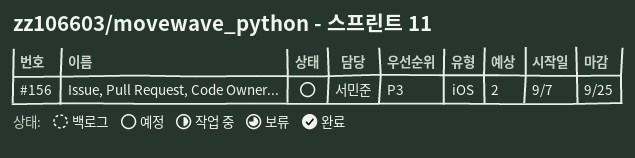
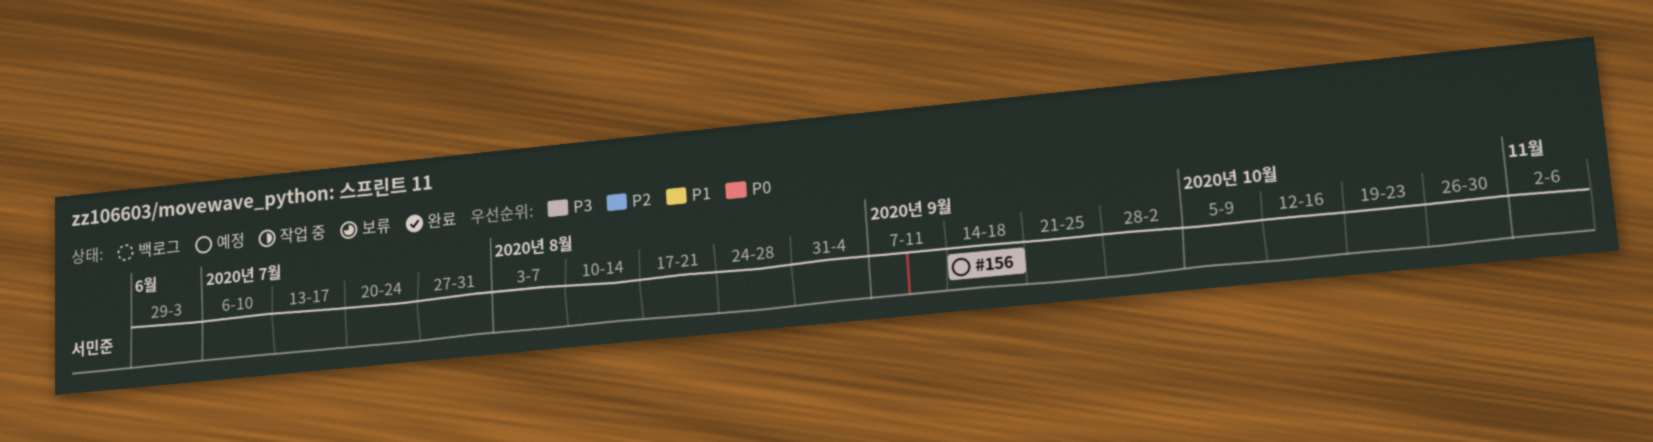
#156, start: Sep 7 -> Sep 14
#156, due: Sep 25 -> Sep 18

